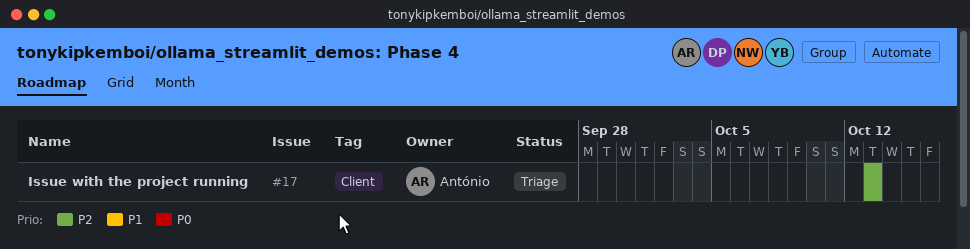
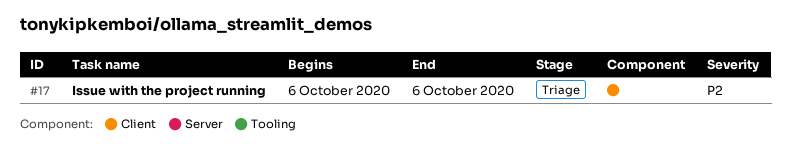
#17, start: Oct 13 -> Oct 6
#17, due: Oct 13 -> Oct 6

